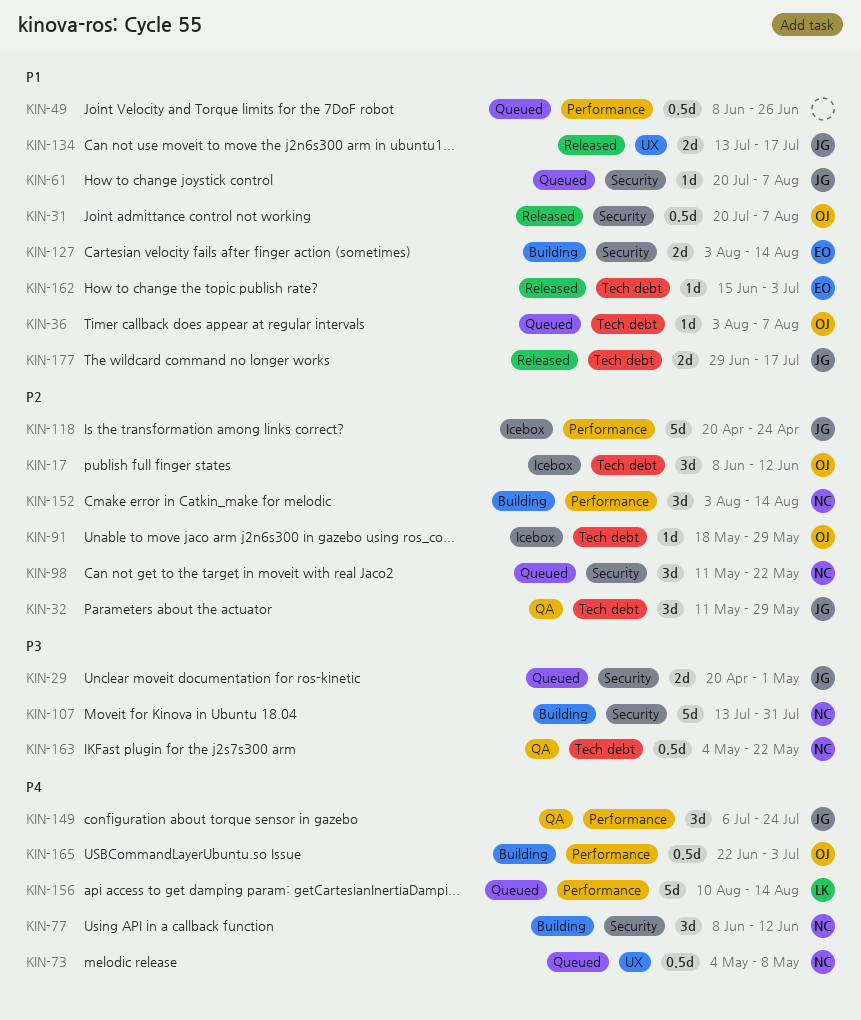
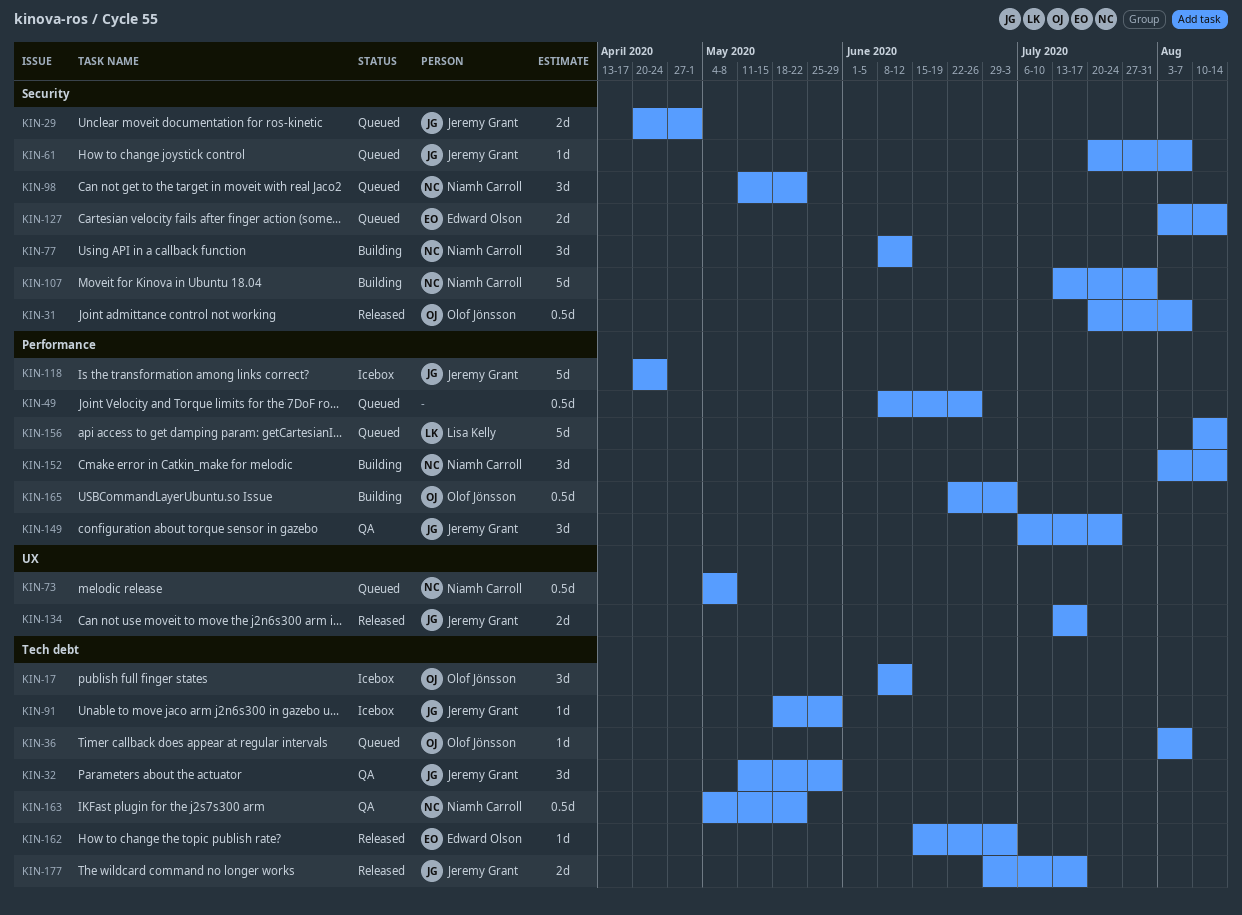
KIN-91, owner: Olof Jönsson -> Jeremy Grant
KIN-127, status: Building -> Queued

